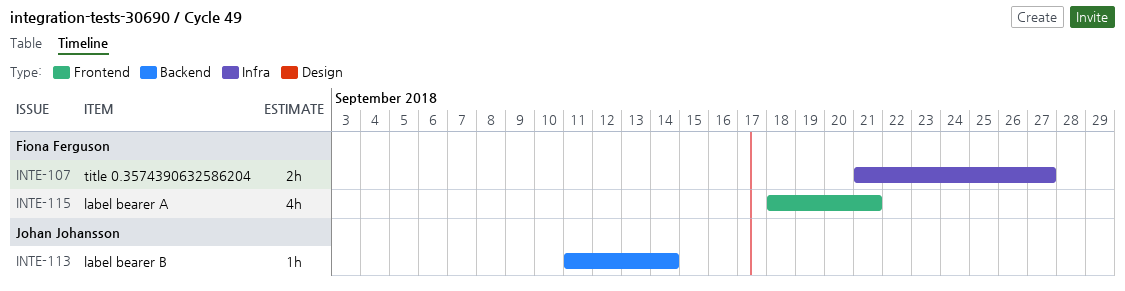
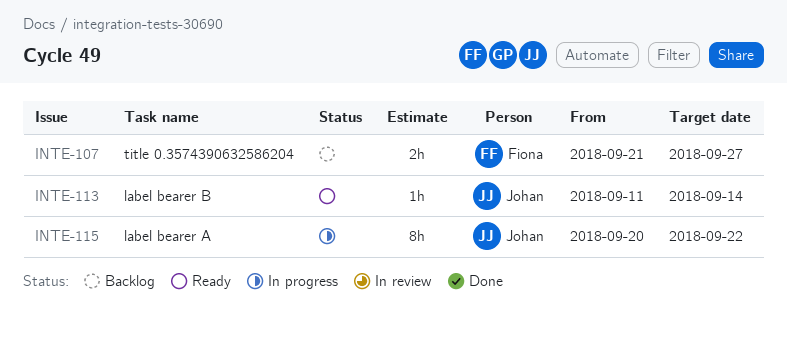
INTE-115, owner: Fiona Ferguson -> Johan Johansson
INTE-115, estimate: 4h -> 8h
INTE-115, start: Sep 18 -> Sep 20
INTE-115, due: Sep 21 -> Sep 22

